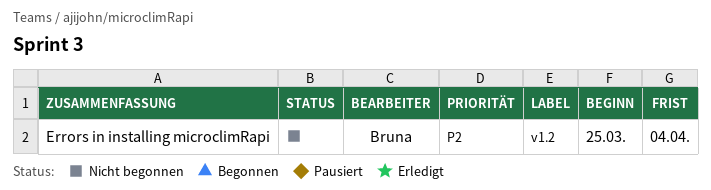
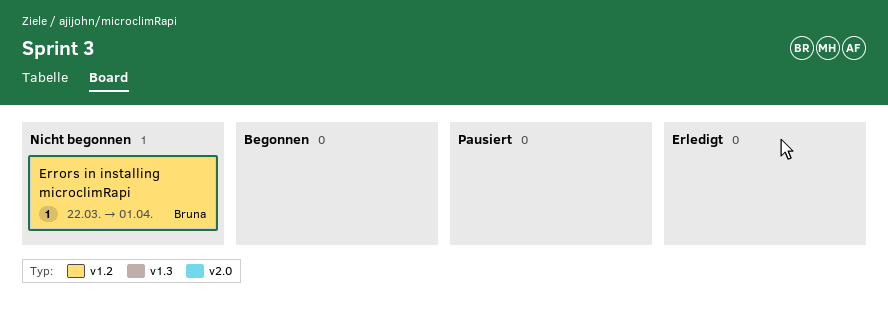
Errors in installing microclimRapi, start: Mar 25 -> Mar 22
Errors in installing microclimRapi, due: Apr 4 -> Apr 1

